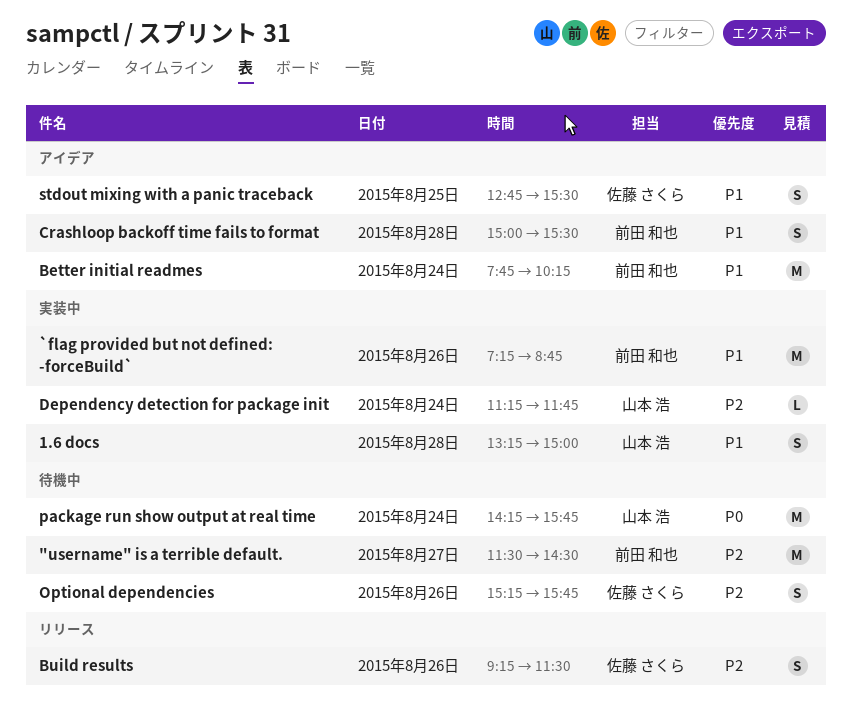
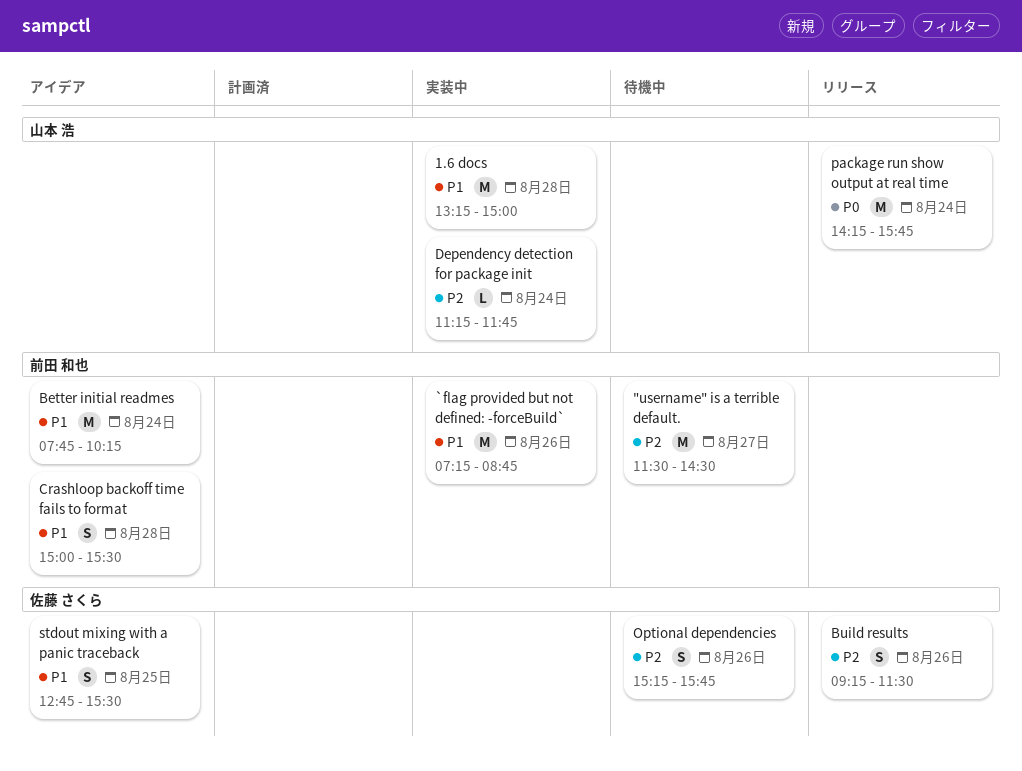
1.6 docs, estimate: S -> M
package run show output at real time, status: 待機中 -> リリース

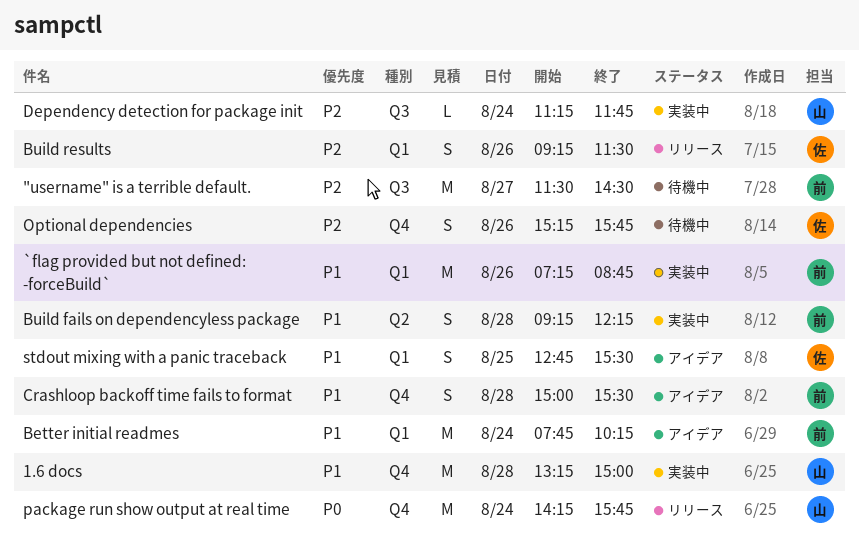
Build fails on dependencyless package: none -> present

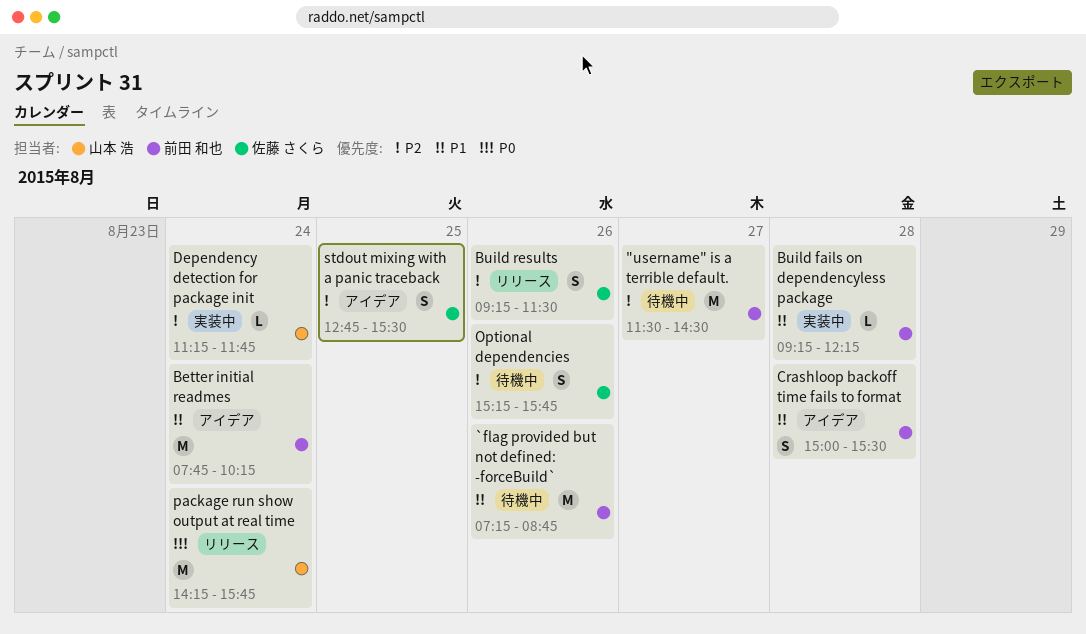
1.6 docs: present -> none
`flag provided but not defined: -forceBuild`, status: 実装中 -> 待機中
Build fails on dependencyless package, estimate: S -> L
stdout mixing with a panic traceback, priority: P1 -> P2

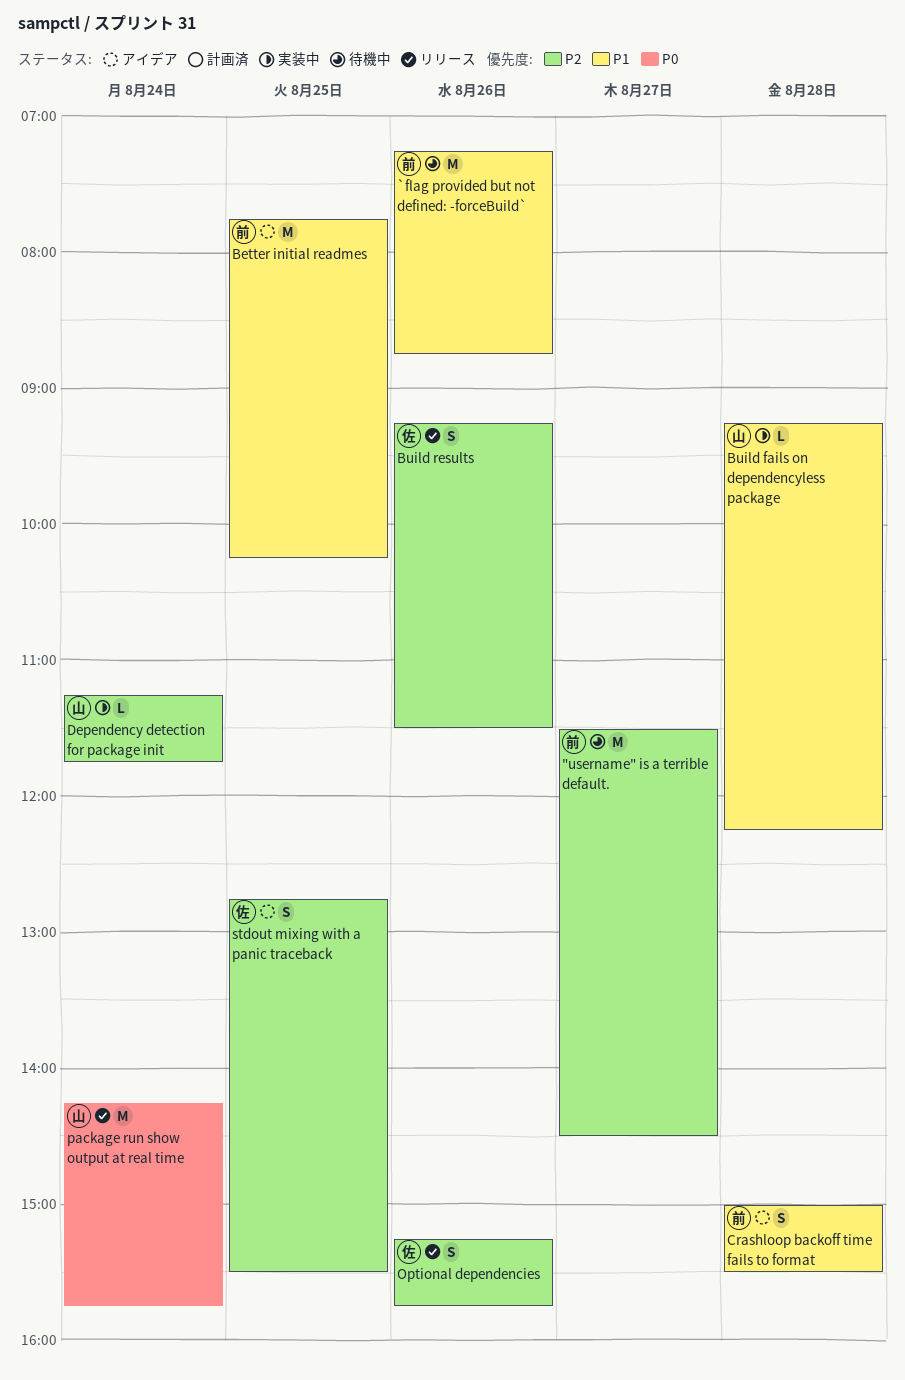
Better initial readmes, day: Aug 24 -> Aug 25
Build fails on dependencyless package, owner: 前田 和也 -> 山本 浩
Optional dependencies, status: 待機中 -> リリース

